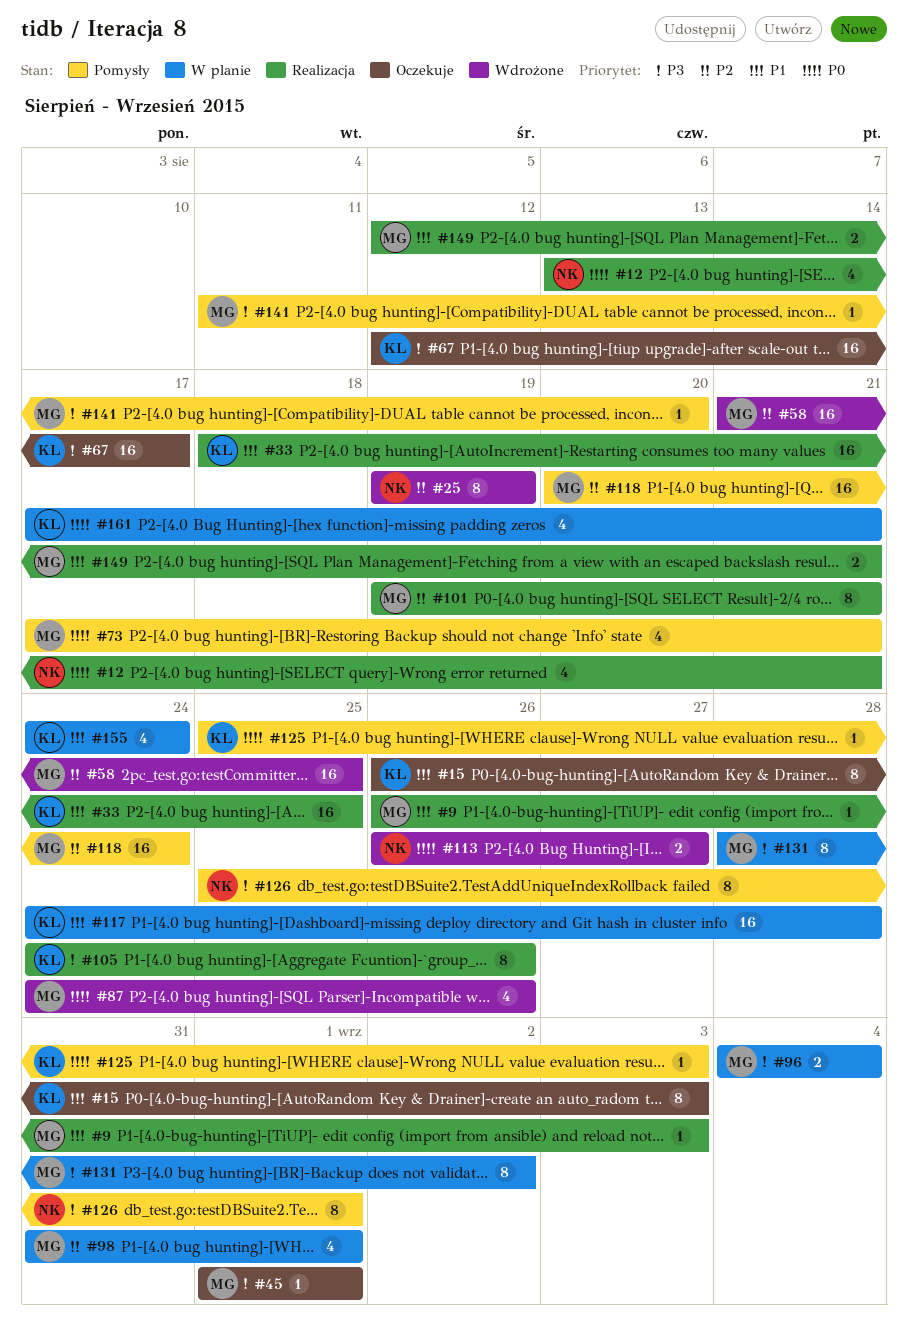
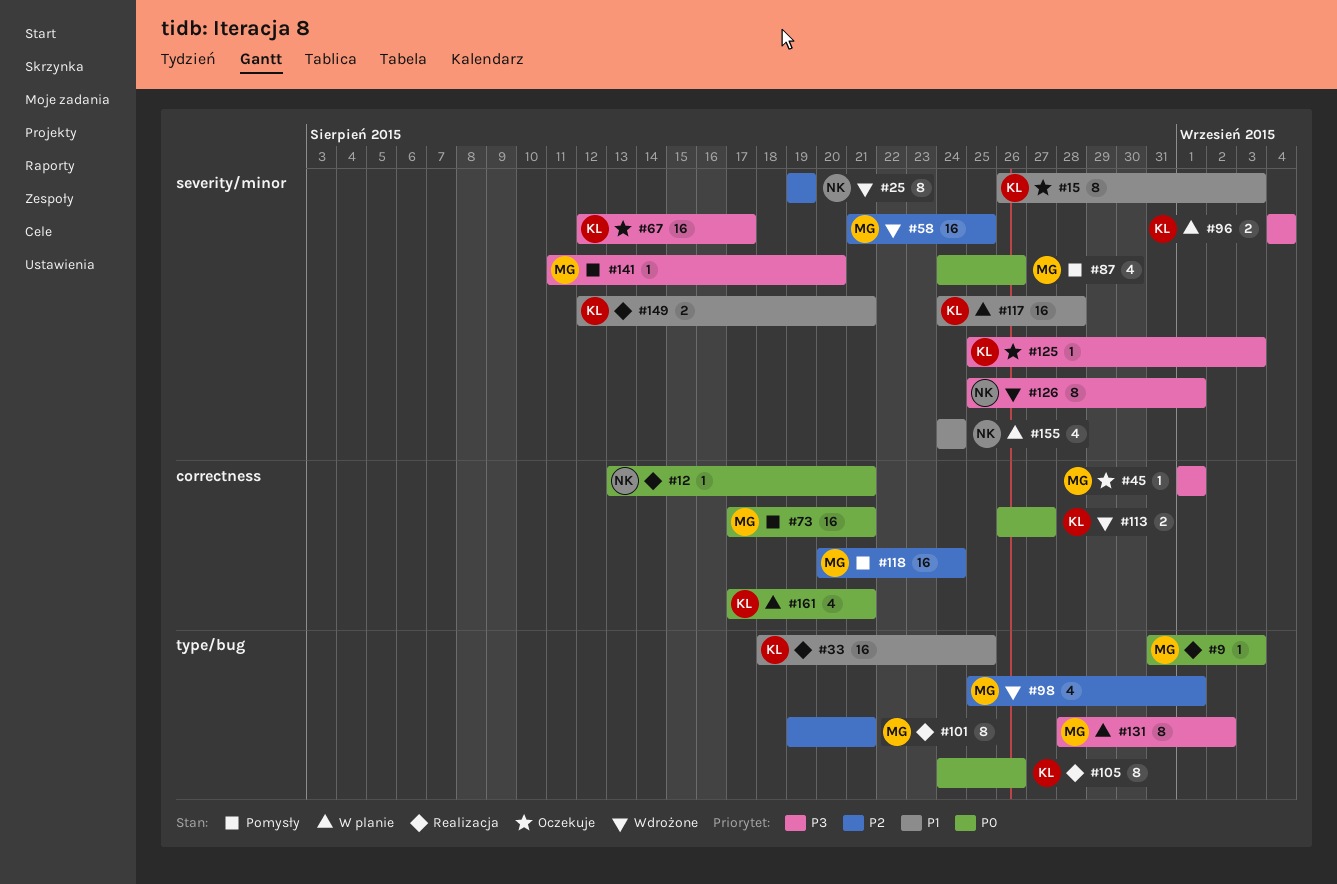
#9, priority: P1 -> P0
#9, start: Aug 26 -> Aug 31
#12, estimate: 4 -> 1
#73, estimate: 4 -> 16
#87, status: Wdrożone -> Pomysły
#96, owner: MG -> KL
#98, status: W planie -> Wdrożone
#98, start: Aug 31 -> Aug 25
#105, priority: P3 -> P0
#113, owner: NK -> KL
#125, status: Pomysły -> Oczekuje
#125, priority: P0 -> P3
#126, status: Pomysły -> Wdrożone
#149, owner: MG -> KL
#155, owner: KL -> NK

